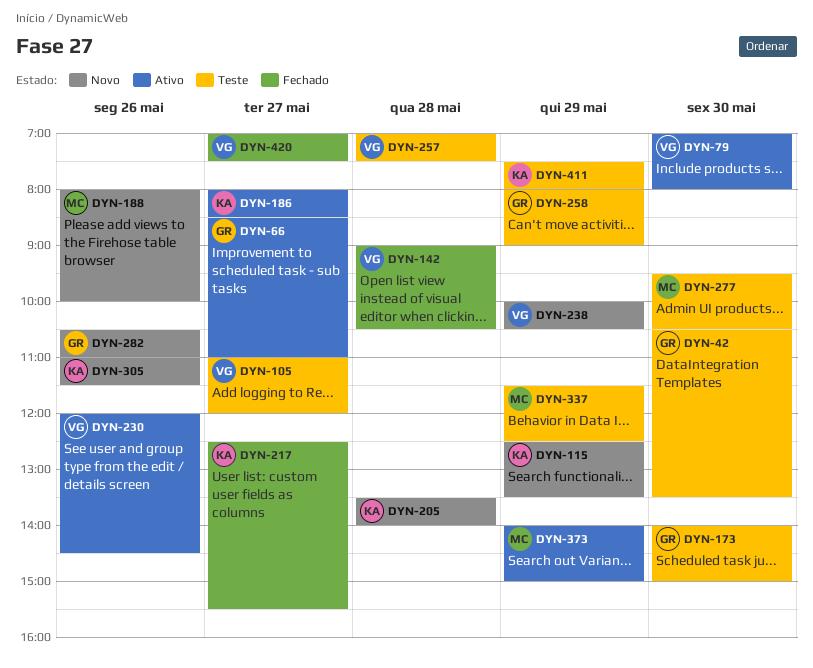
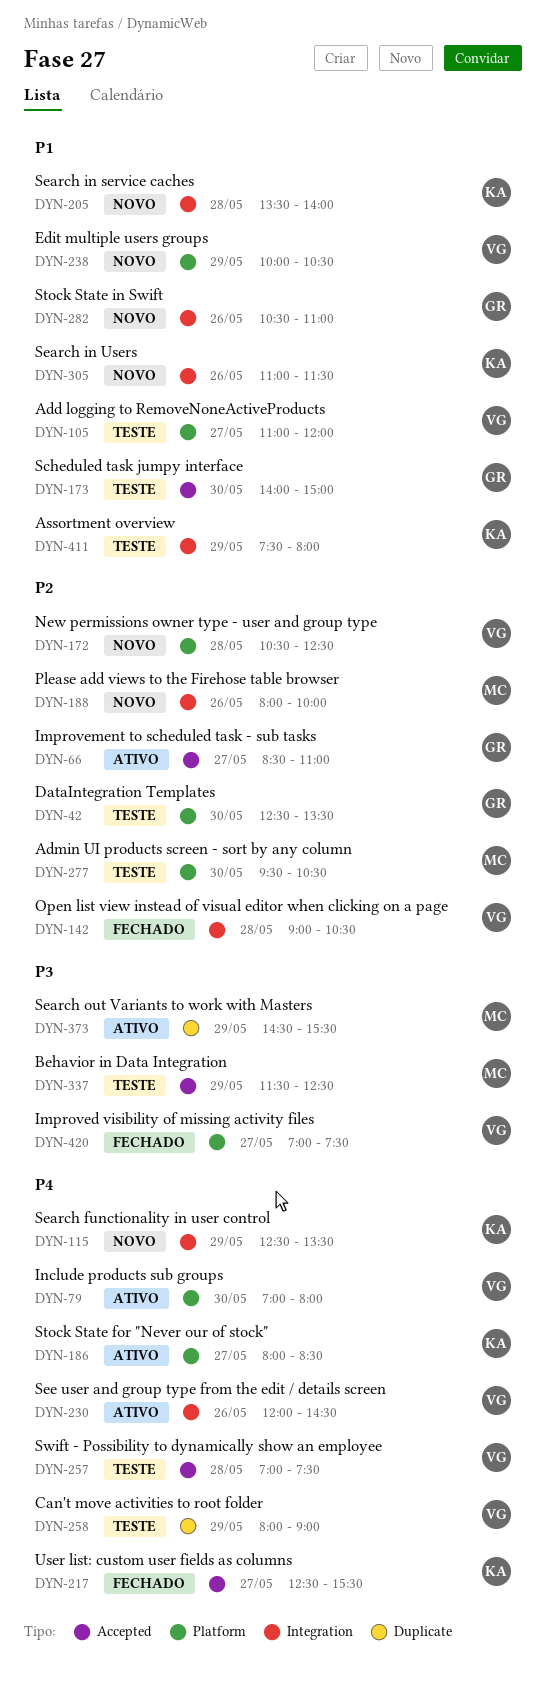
DYN-42, begins: 10:30 -> 12:30
DYN-172: none -> present
DYN-258, owner: GR -> VG
DYN-373, begins: 14:00 -> 14:30
DYN-373, ends: 15:00 -> 15:30

